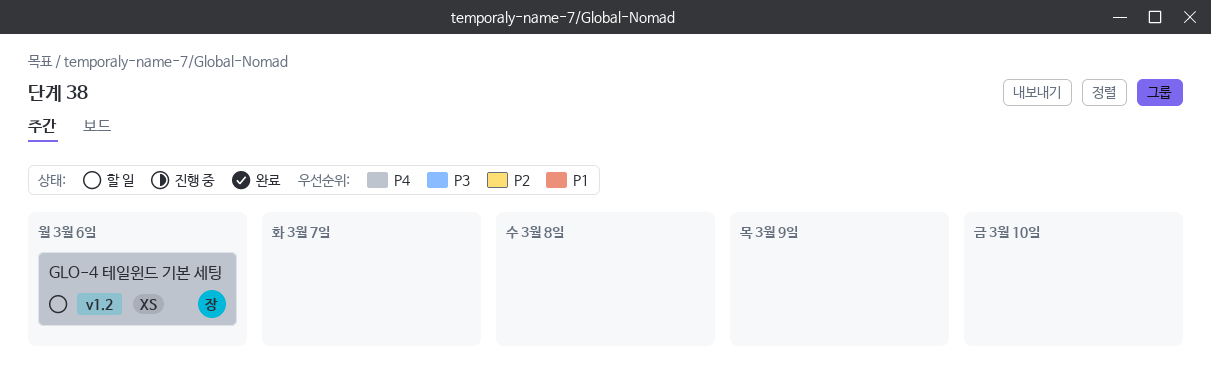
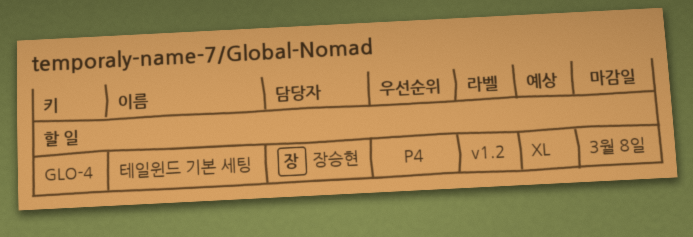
GLO-4, estimate: XS -> XL
GLO-4, due: Mar 6 -> Mar 8

